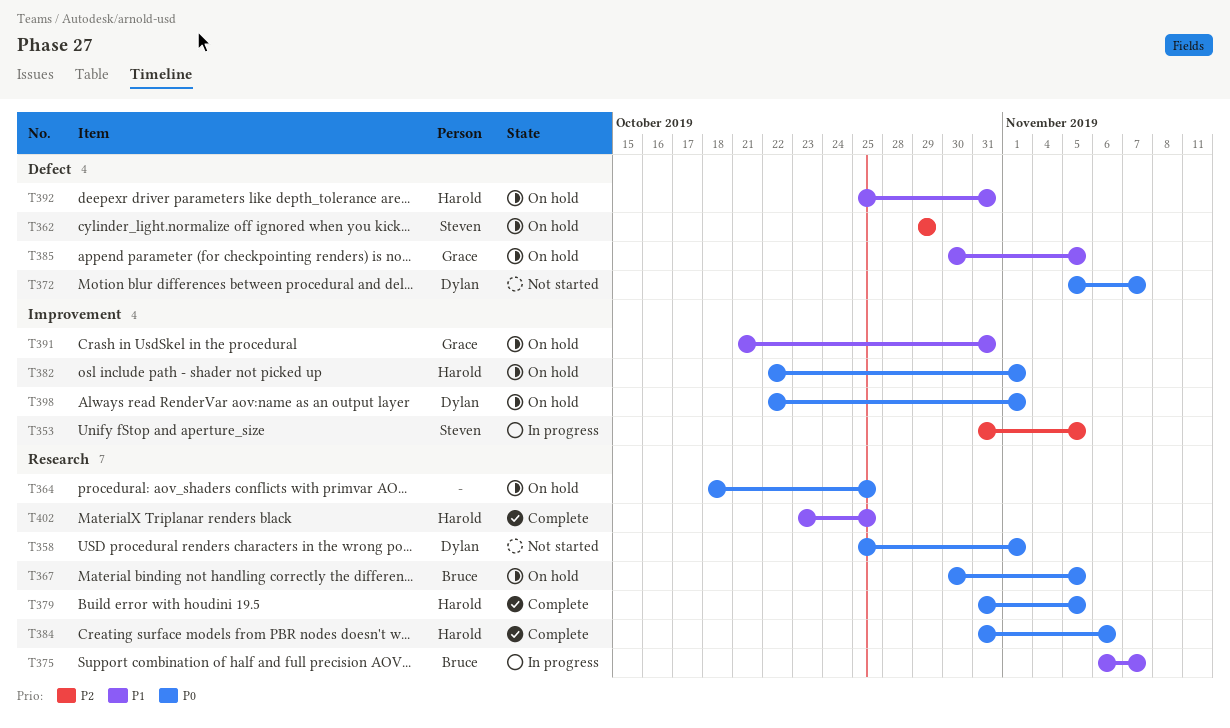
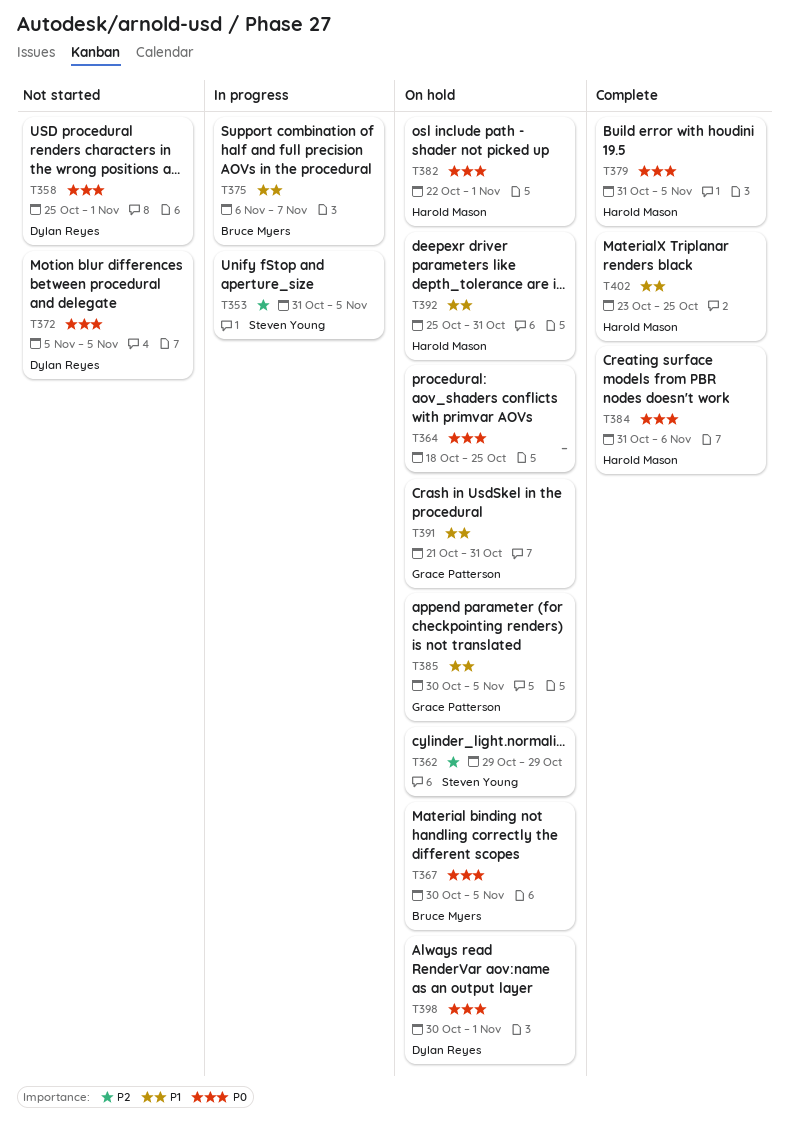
T372, due: Nov 7 -> Nov 5
T398, start: Oct 22 -> Oct 30

